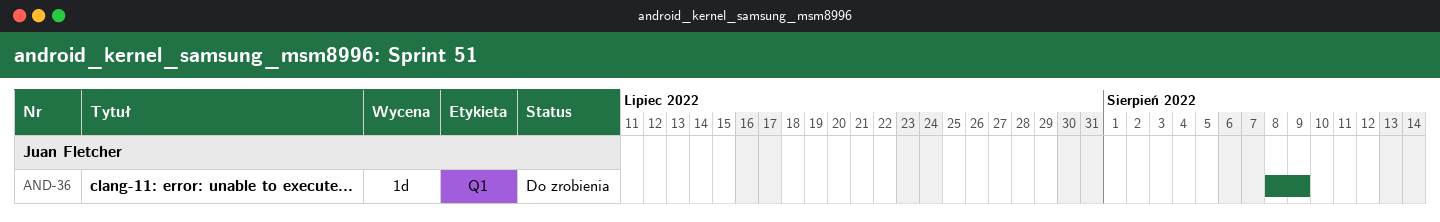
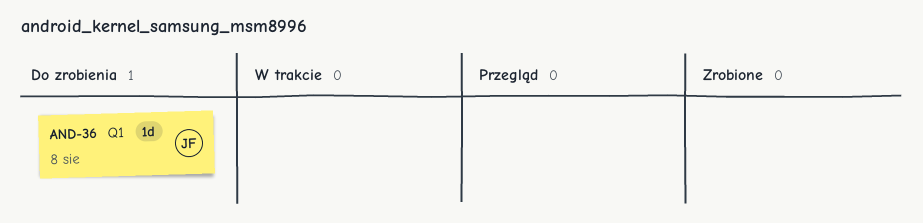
AND-36, due: Aug 9 -> Aug 8

